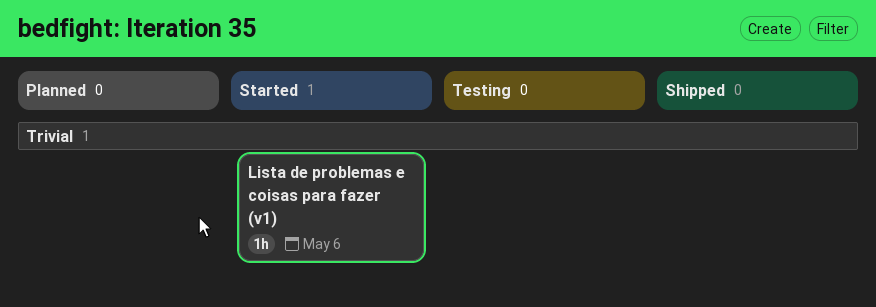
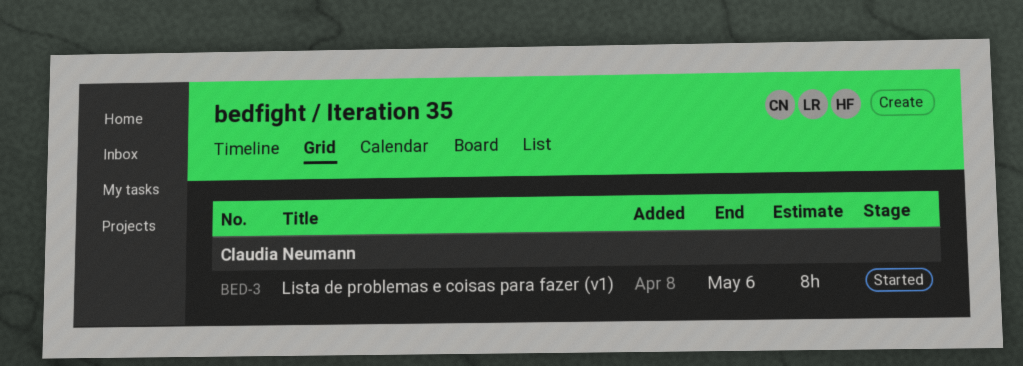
Lista de problemas e coisas para fazer (v1), estimate: 1h -> 8h

